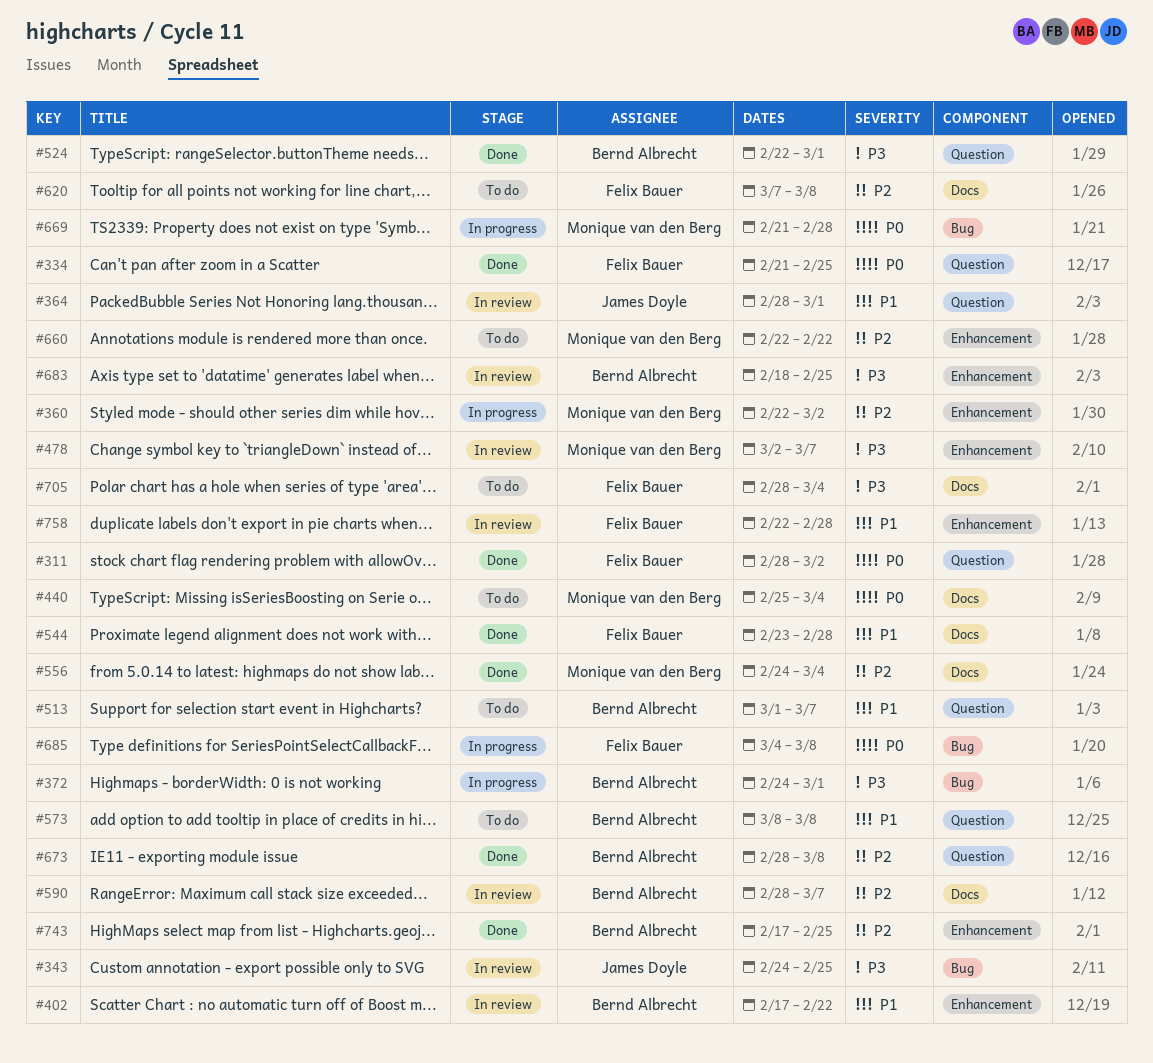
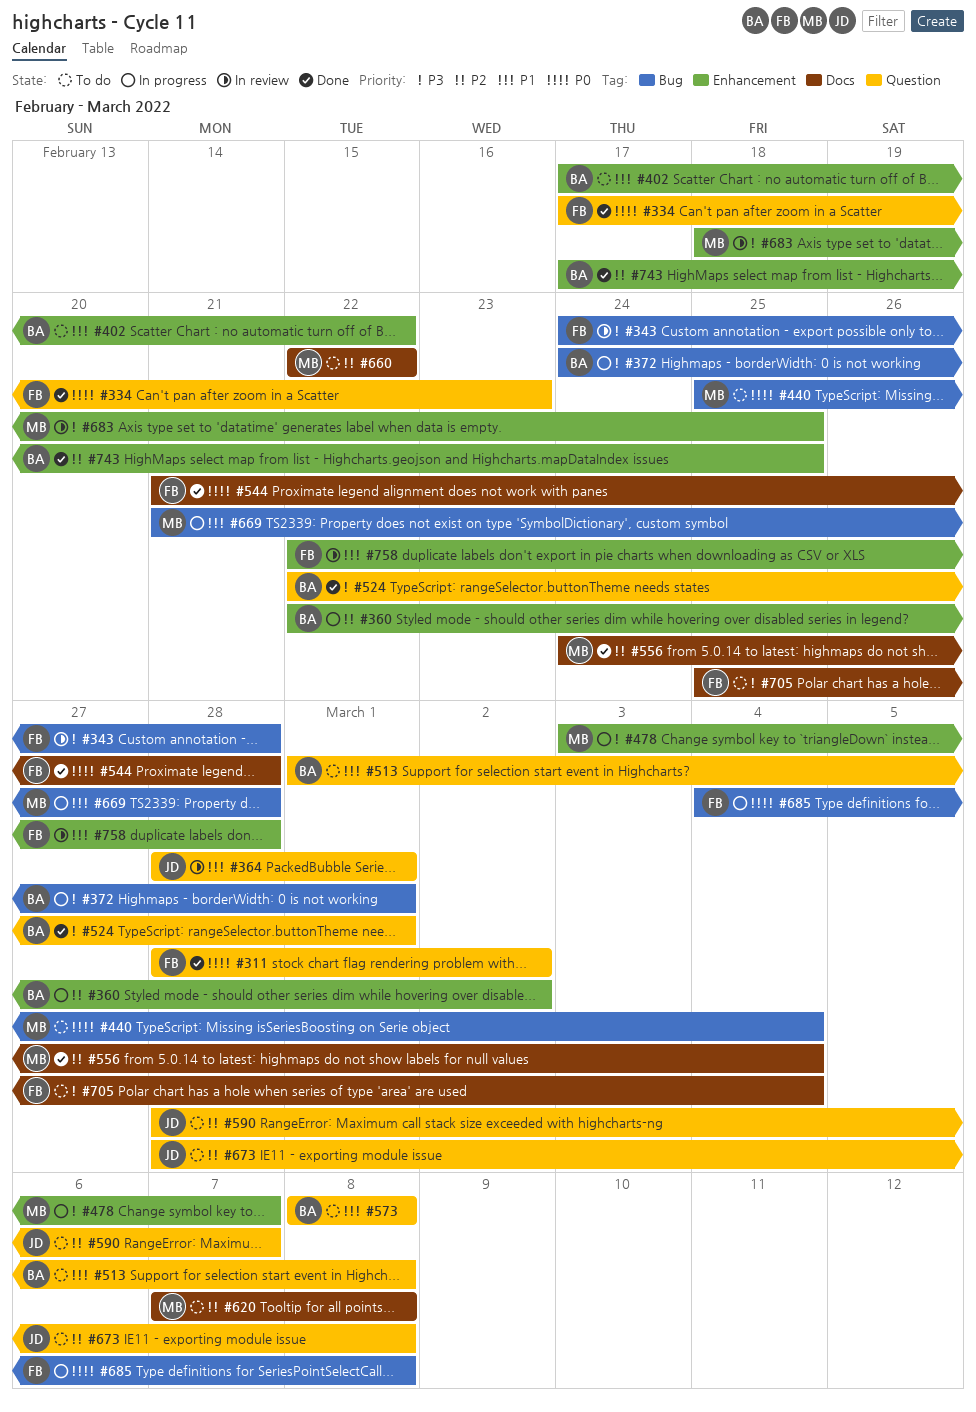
#334, start: Feb 21 -> Feb 17
#334, due: Feb 25 -> Feb 23
#343, owner: James Doyle -> Felix Bauer
#343, due: Feb 25 -> Feb 28
#360, owner: Monique van den Berg -> Bernd Albrecht
#402, status: In review -> To do
#440, label: Docs -> Bug
#478, status: In review -> In progress
#478, start: Mar 2 -> Mar 3
#513, due: Mar 7 -> Mar 8
#544, priority: P1 -> P0
#544, start: Feb 23 -> Feb 21
#590, status: In review -> To do
#590, owner: Bernd Albrecht -> James Doyle
#590, label: Docs -> Question
#620, owner: Felix Bauer -> Monique van den Berg
#660, label: Enhancement -> Docs
#669, priority: P0 -> P1
#673, status: Done -> To do
#673, owner: Bernd Albrecht -> James Doyle
#683, owner: Bernd Albrecht -> Monique van den Berg
#705, start: Feb 28 -> Feb 25

